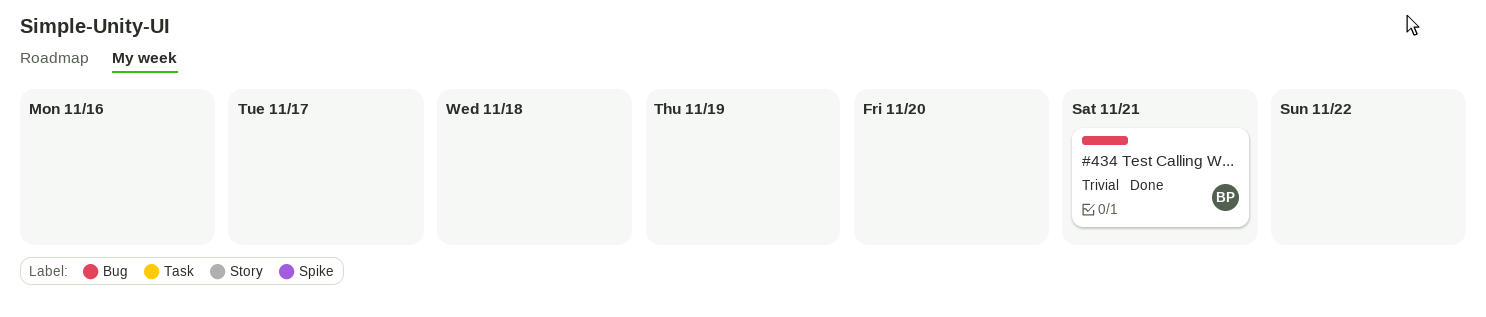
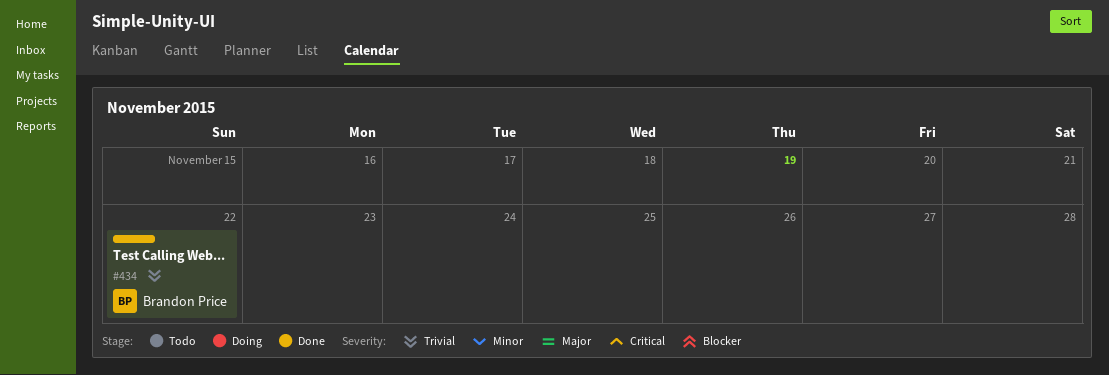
#434, due: Nov 21 -> Nov 22

